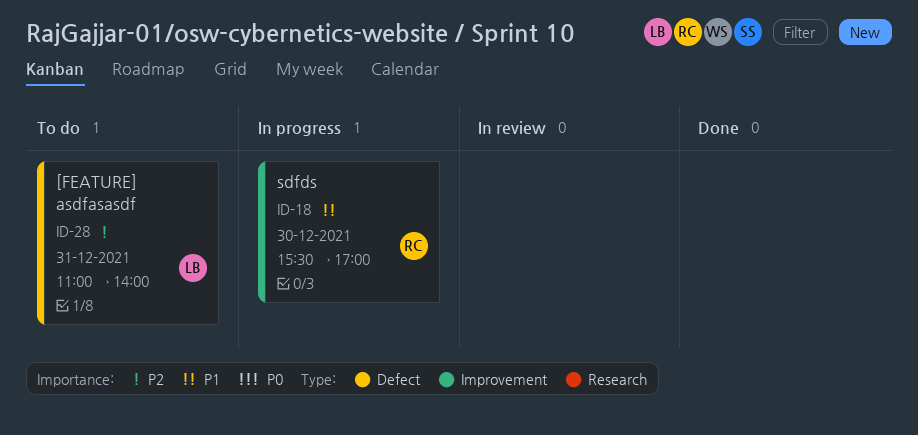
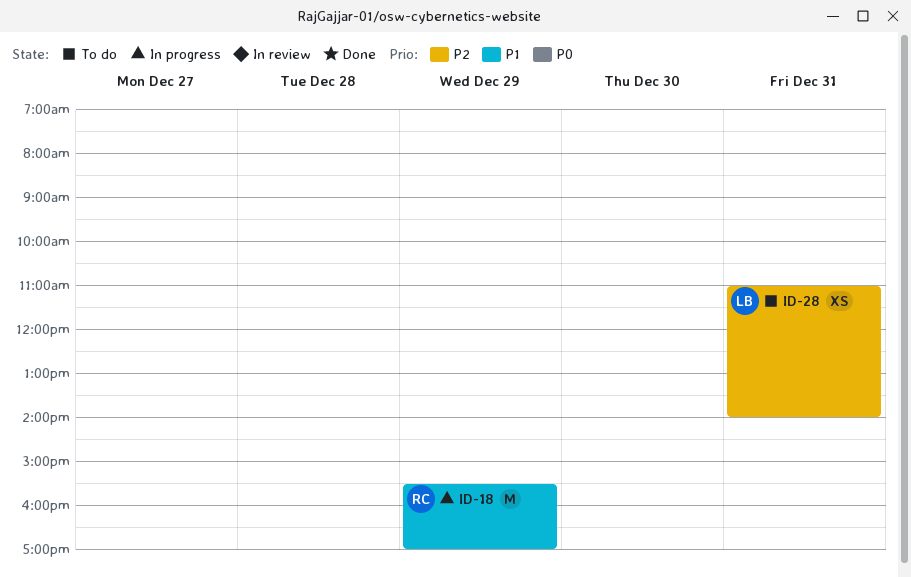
ID-18, day: Dec 30 -> Dec 29

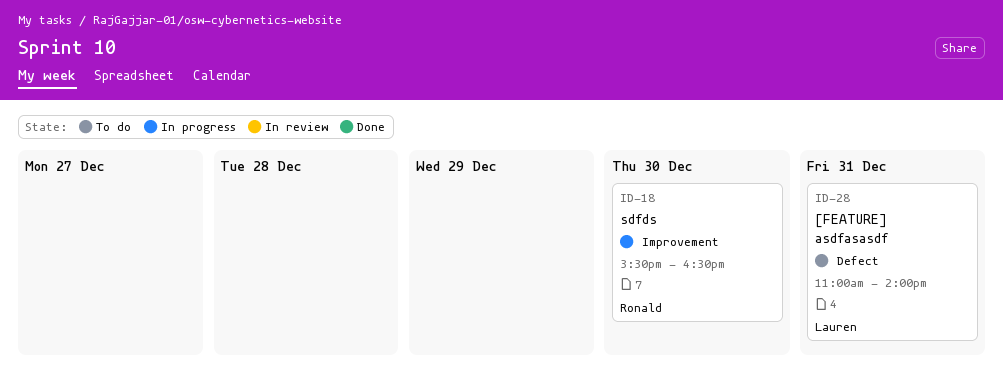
ID-18, day: Dec 29 -> Dec 30
ID-18, ends: 17:00 -> 16:30

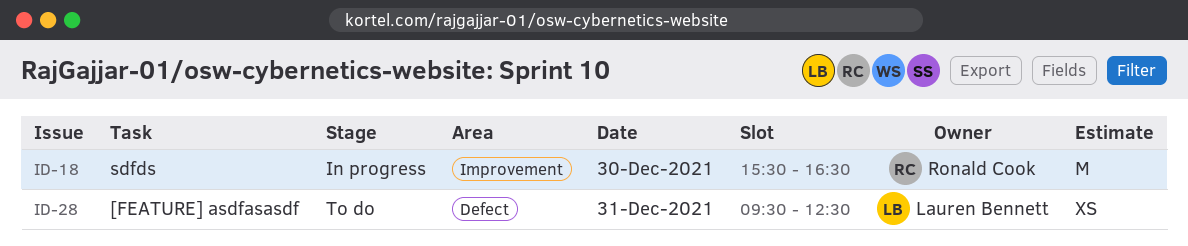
ID-28, begins: 11:00 -> 09:30
ID-28, ends: 14:00 -> 12:30

